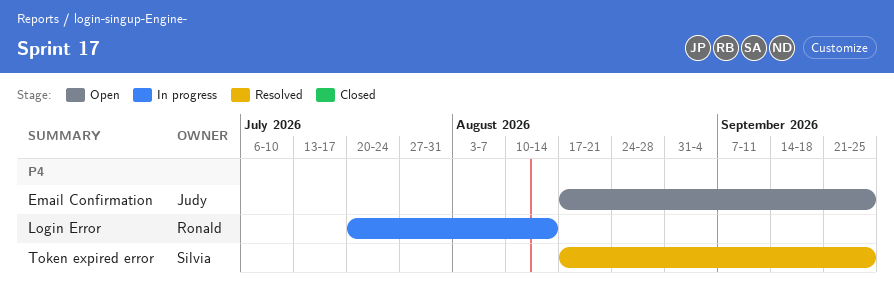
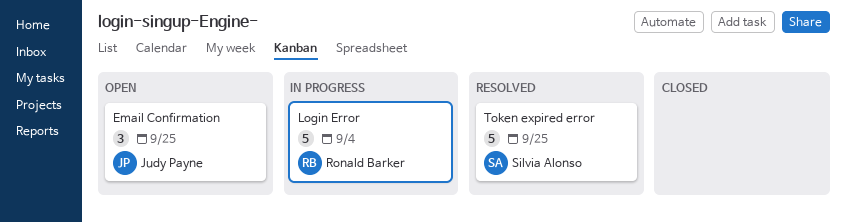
Login Error, due: Aug 14 -> Sep 4

